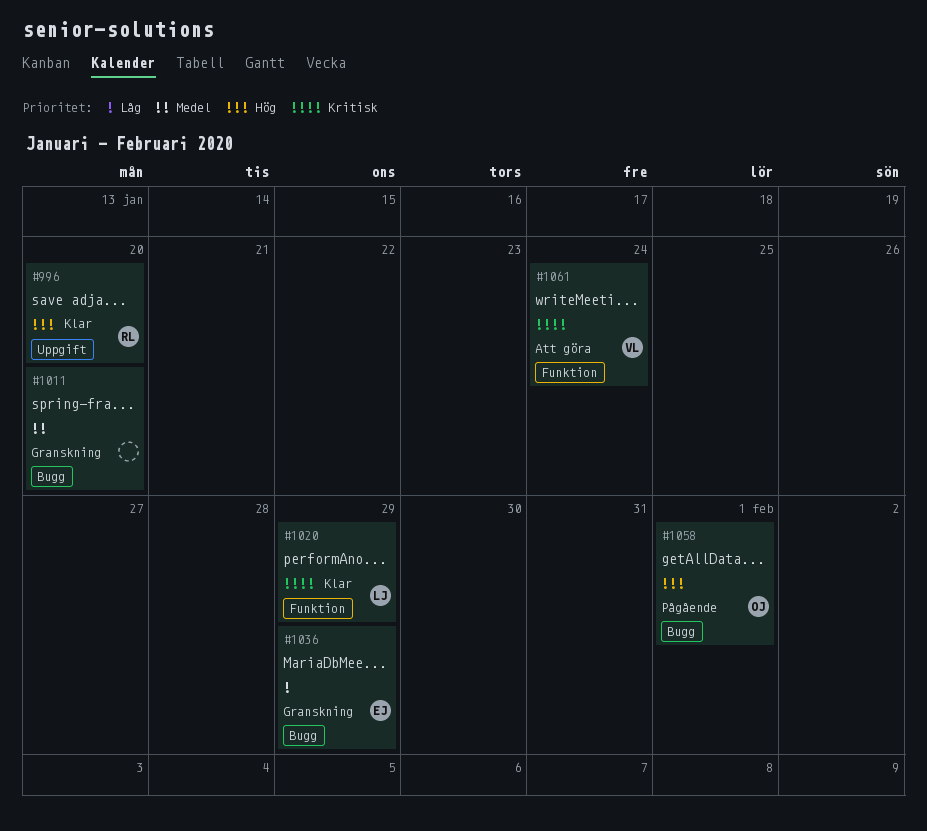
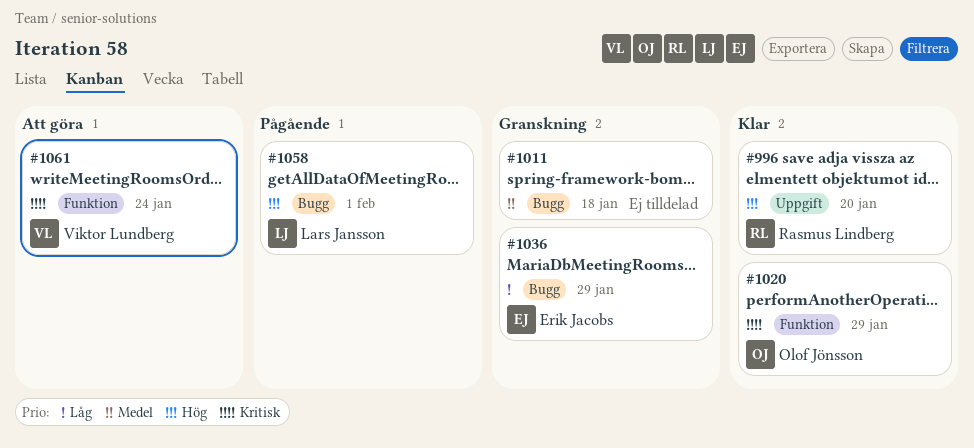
#1011, due: Jan 20 -> Jan 18
#1020, owner: Lars Jansson -> Olof Jönsson
#1058, owner: Olof Jönsson -> Lars Jansson

